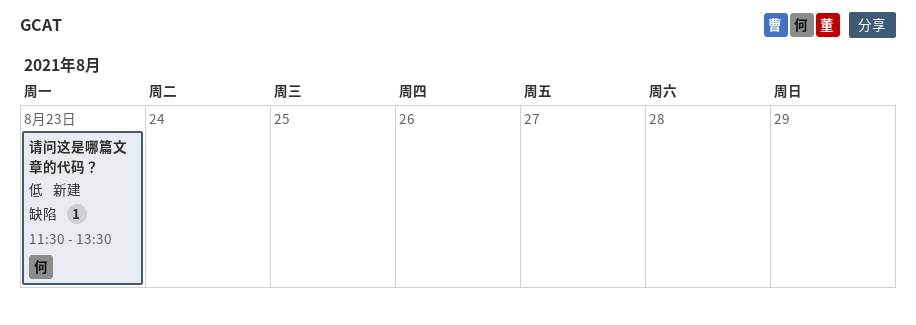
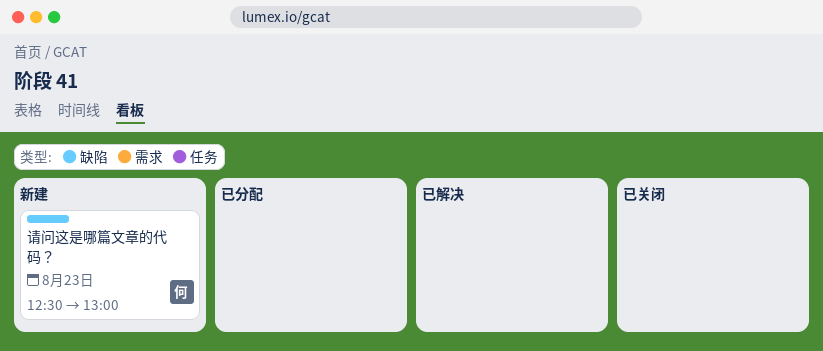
请问这是哪篇文章的代码？, begins: 11:30 -> 12:30
请问这是哪篇文章的代码？, ends: 13:30 -> 13:00

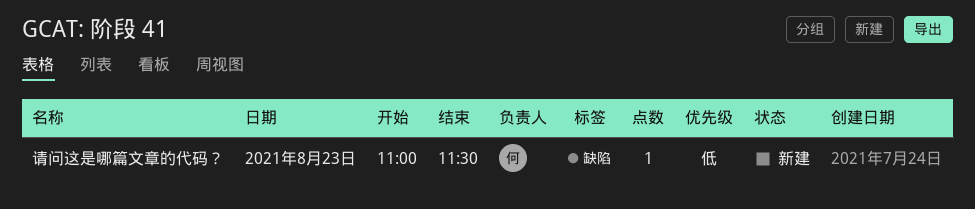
请问这是哪篇文章的代码？, begins: 12:30 -> 11:00
请问这是哪篇文章的代码？, ends: 13:00 -> 11:30

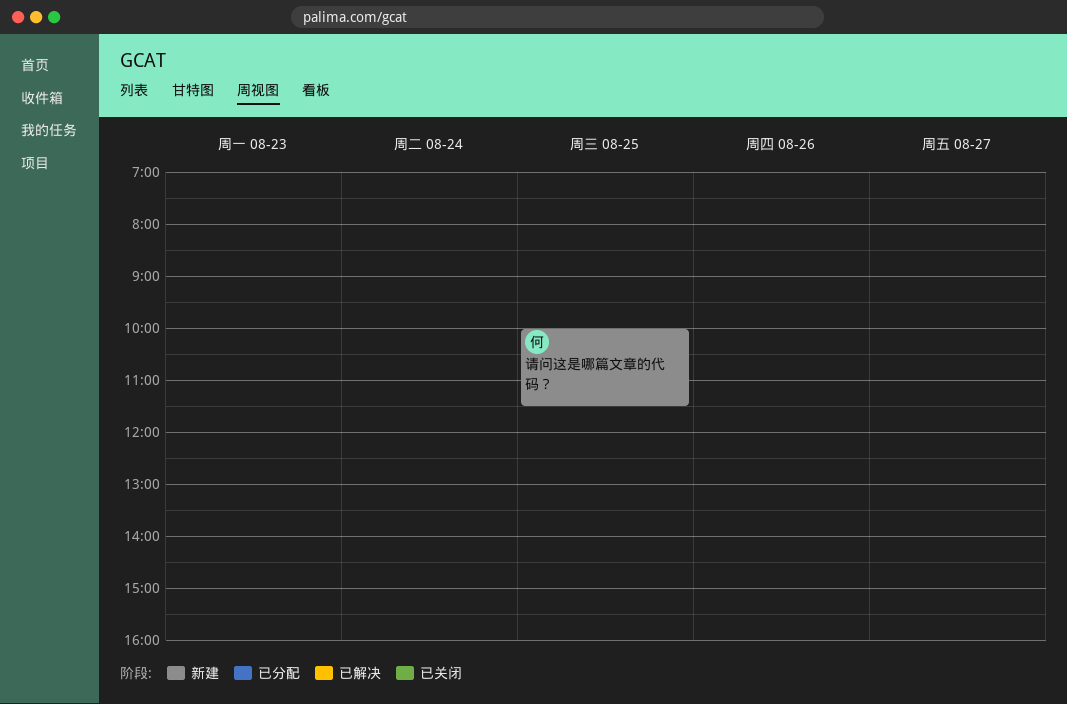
请问这是哪篇文章的代码？, day: Aug 23 -> Aug 25
请问这是哪篇文章的代码？, begins: 11:00 -> 10:00

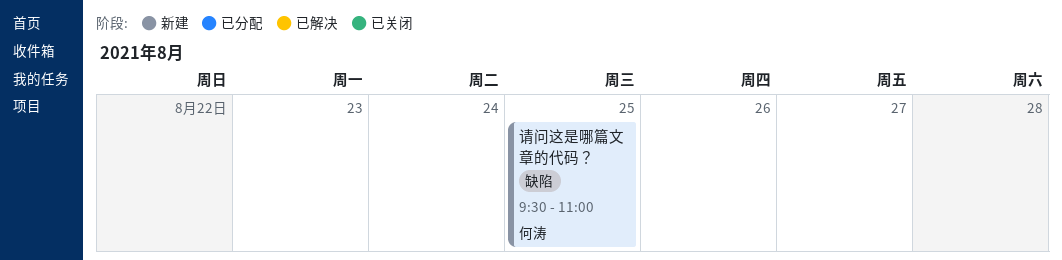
请问这是哪篇文章的代码？, begins: 10:00 -> 09:30
请问这是哪篇文章的代码？, ends: 11:30 -> 11:00

